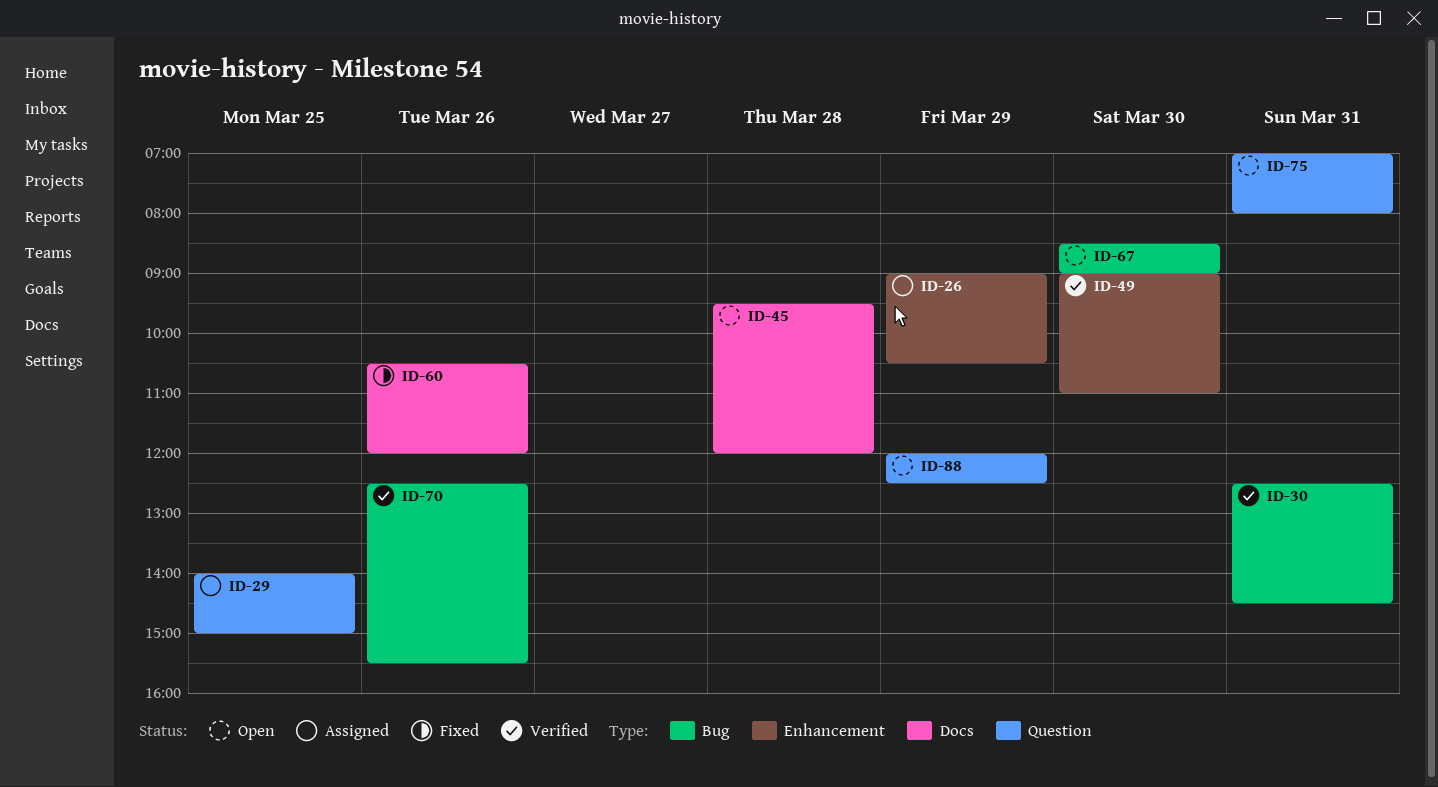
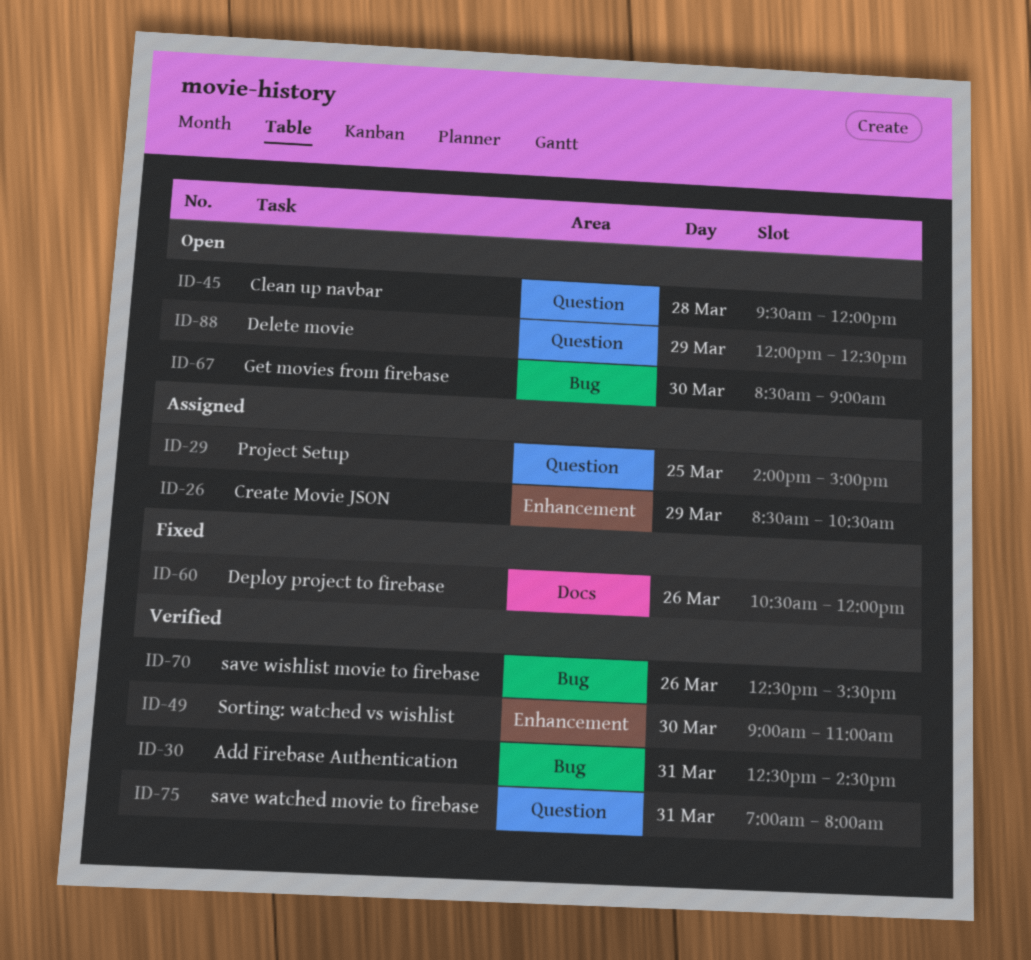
ID-26, begins: 09:00 -> 08:30
ID-45, label: Docs -> Question
ID-75, status: Open -> Verified

